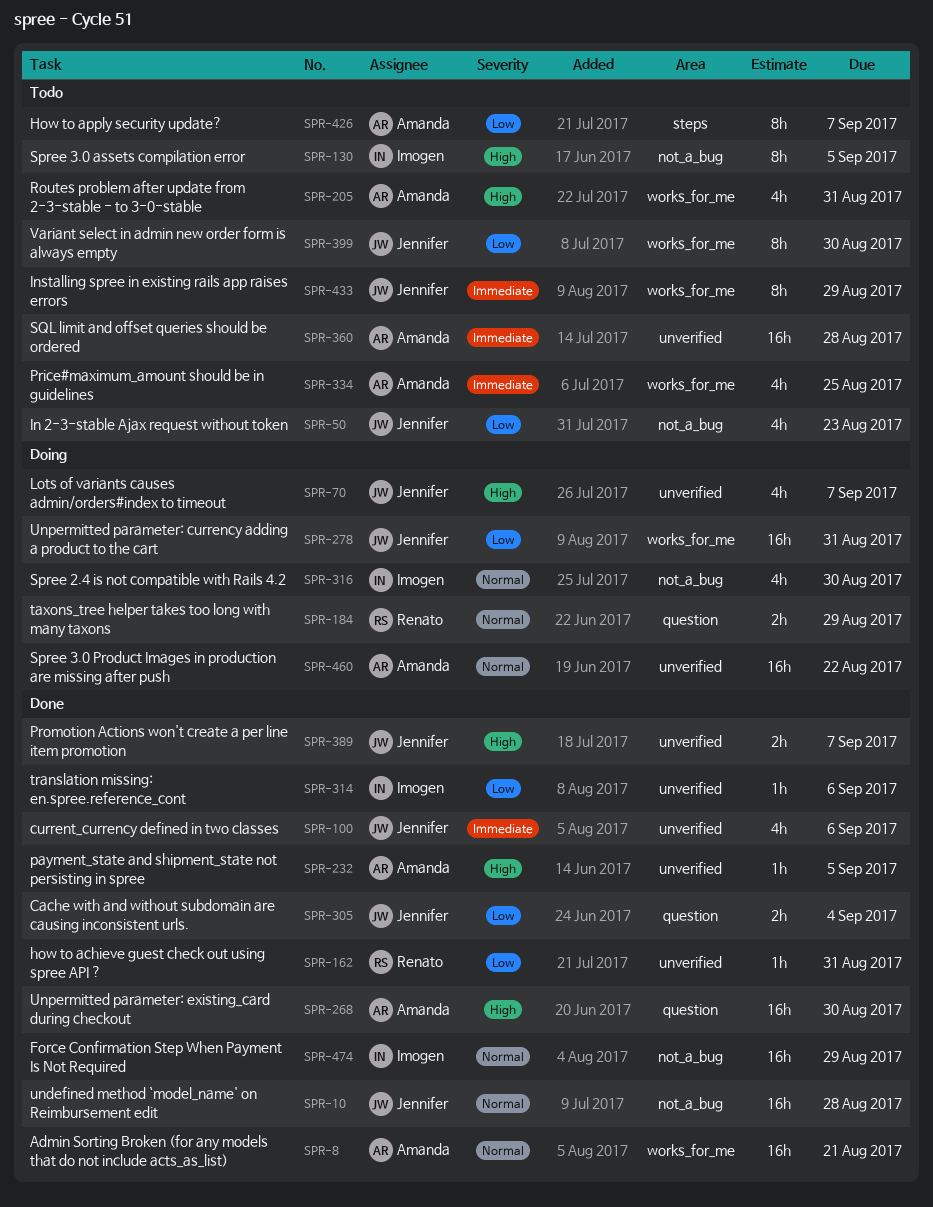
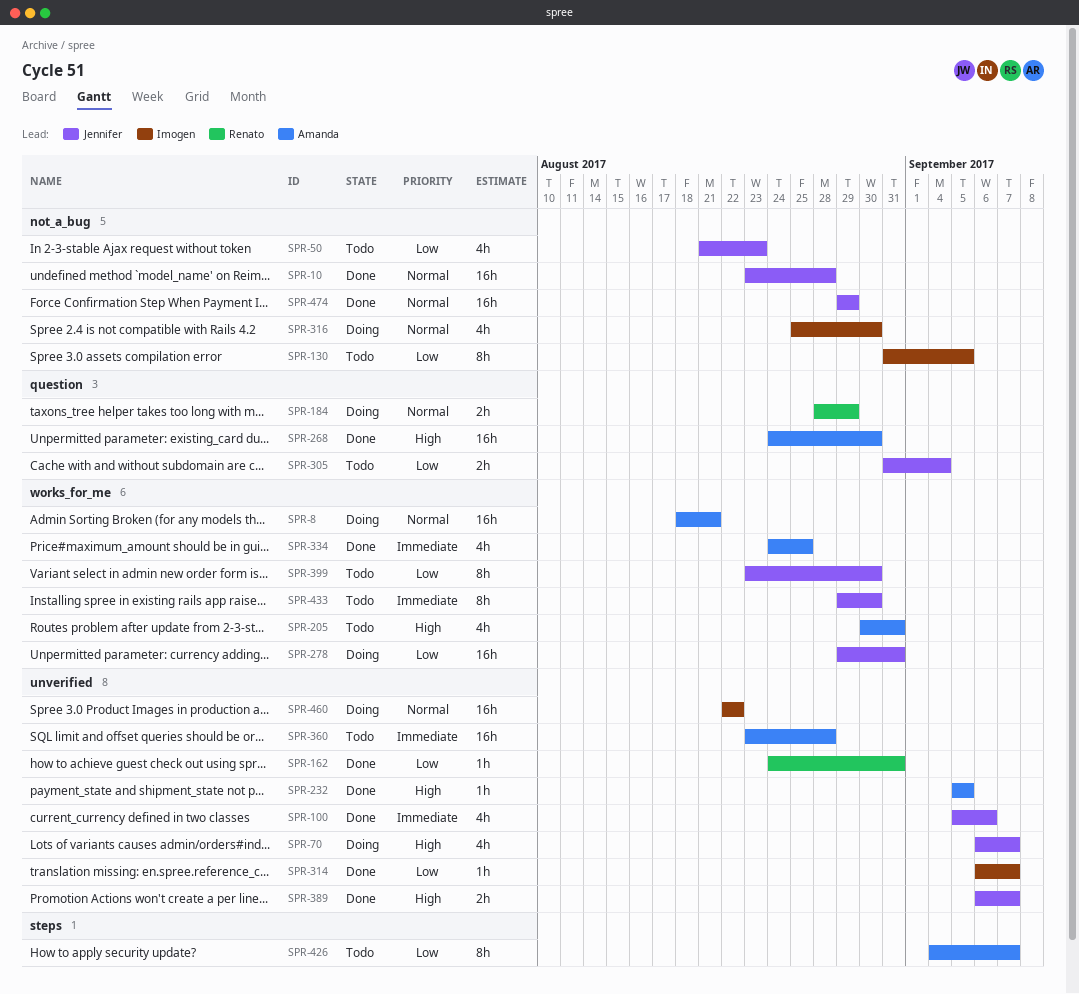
SPR-8, status: Done -> Doing
SPR-130, priority: High -> Low
SPR-305, status: Done -> Todo
SPR-314, due: Sep 6 -> Sep 7
SPR-334, status: Todo -> Done
SPR-433, due: Aug 29 -> Aug 30
SPR-460, owner: Amanda -> Imogen
SPR-474, owner: Imogen -> Jennifer

